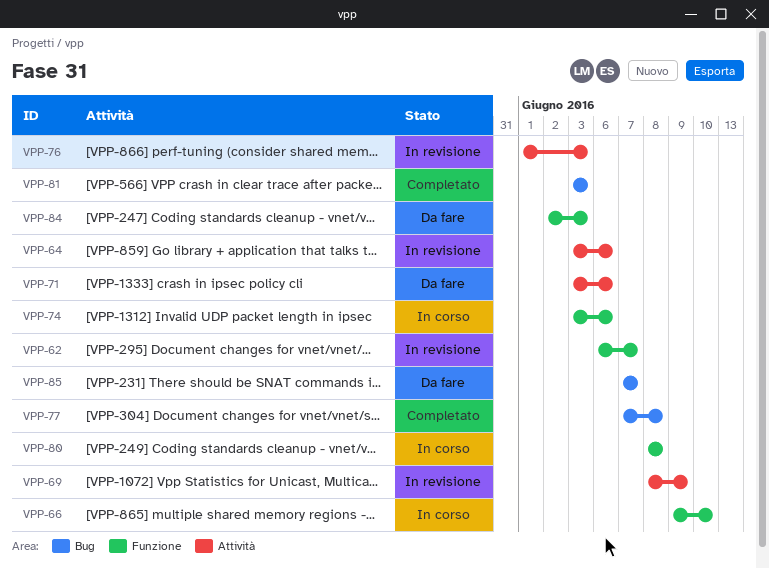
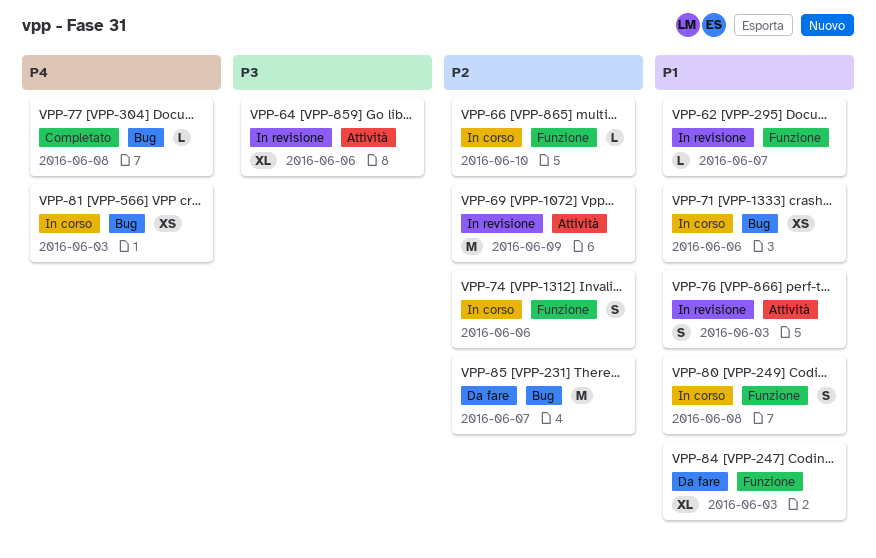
VPP-71, status: Da fare -> In corso
VPP-71, label: Attività -> Bug
VPP-81, status: Completato -> In corso

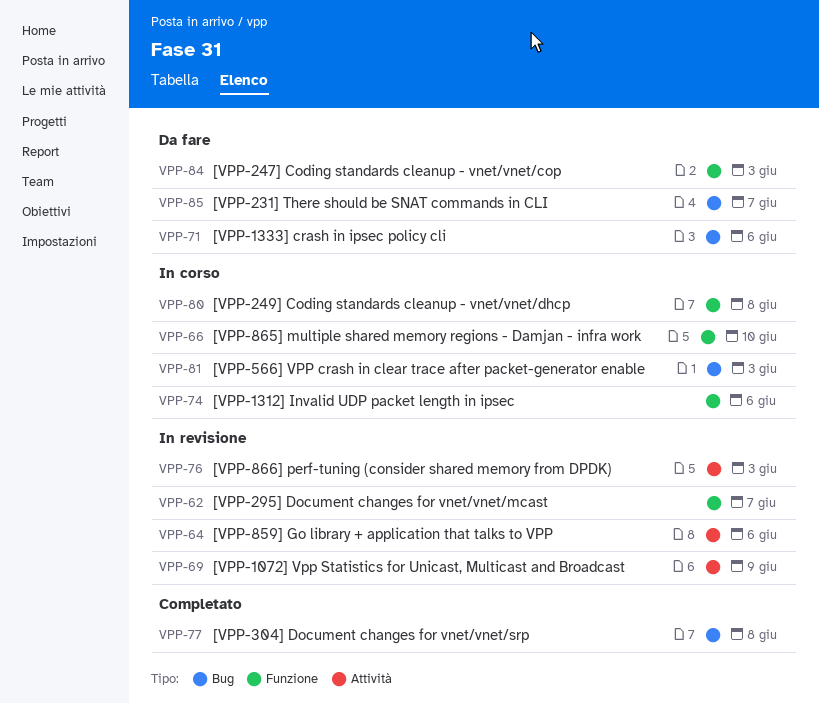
VPP-71, status: In corso -> Da fare

